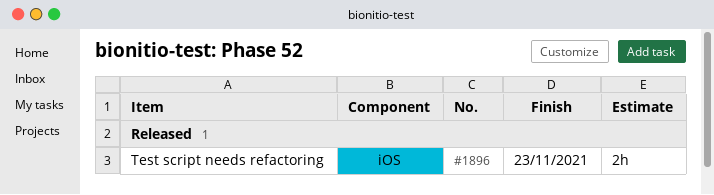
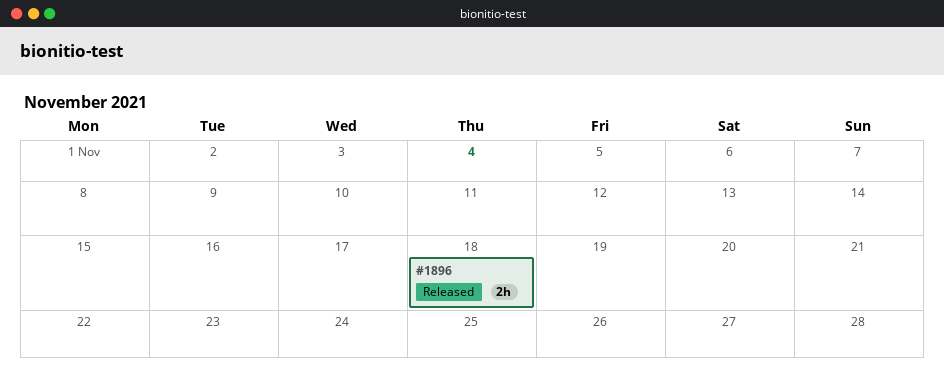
#1896, due: Nov 23 -> Nov 18

